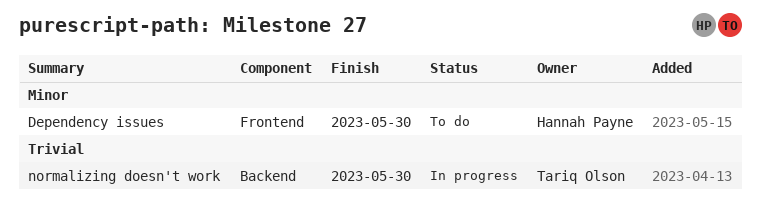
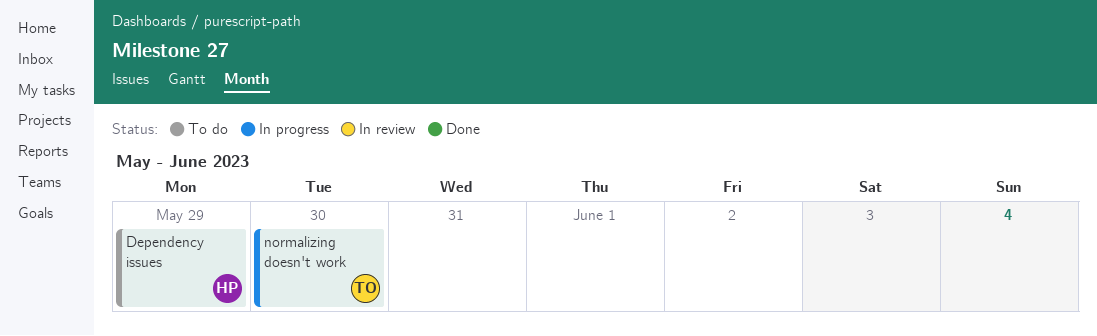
Dependency issues, due: May 30 -> May 29

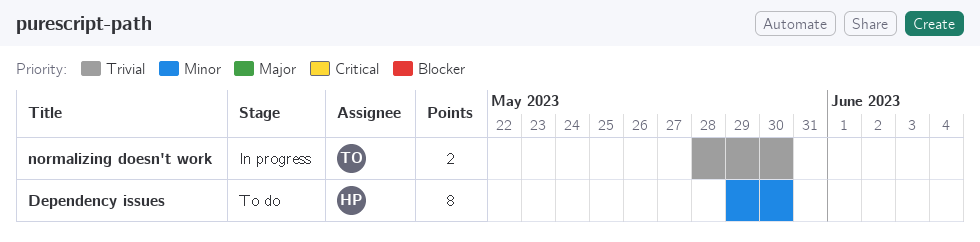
Dependency issues, due: May 29 -> May 30

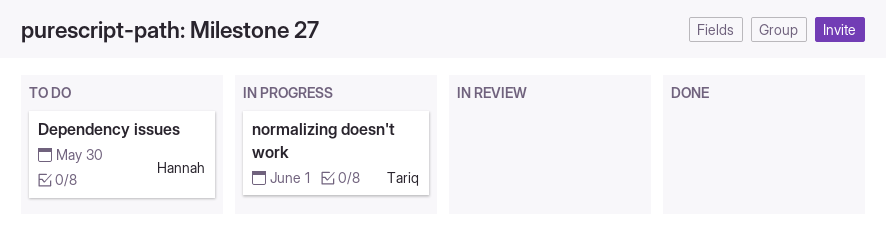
normalizing doesn't work, due: May 30 -> Jun 1

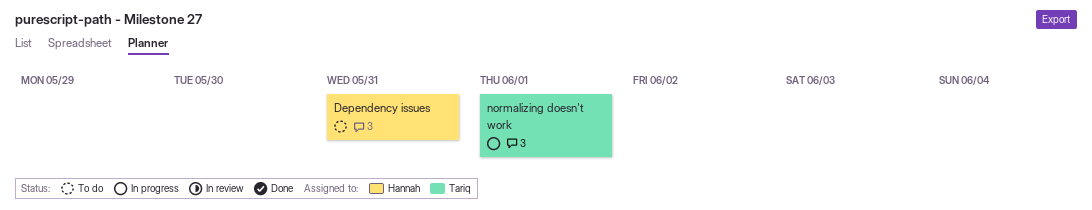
Dependency issues, due: May 30 -> May 31

